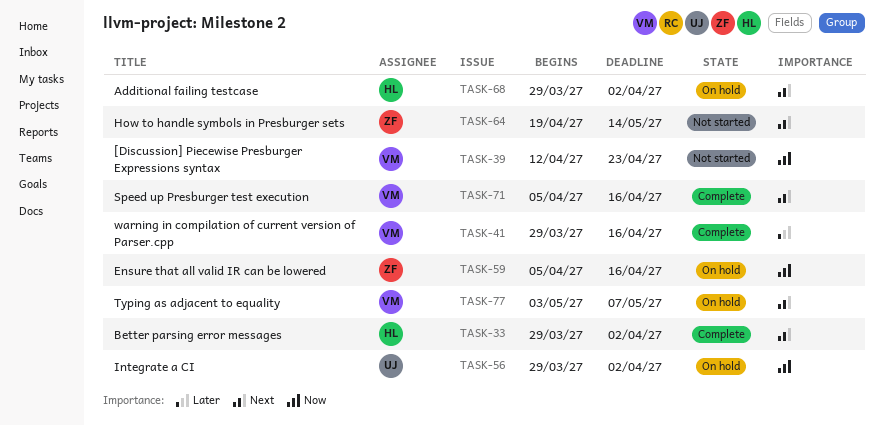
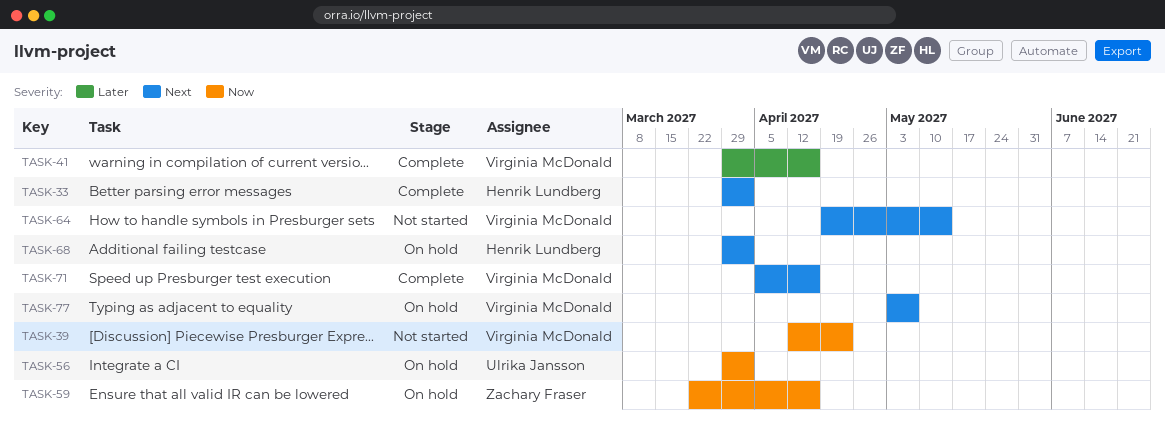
TASK-59, start: Apr 5 -> Mar 22
TASK-64, owner: Zachary Fraser -> Virginia McDonald

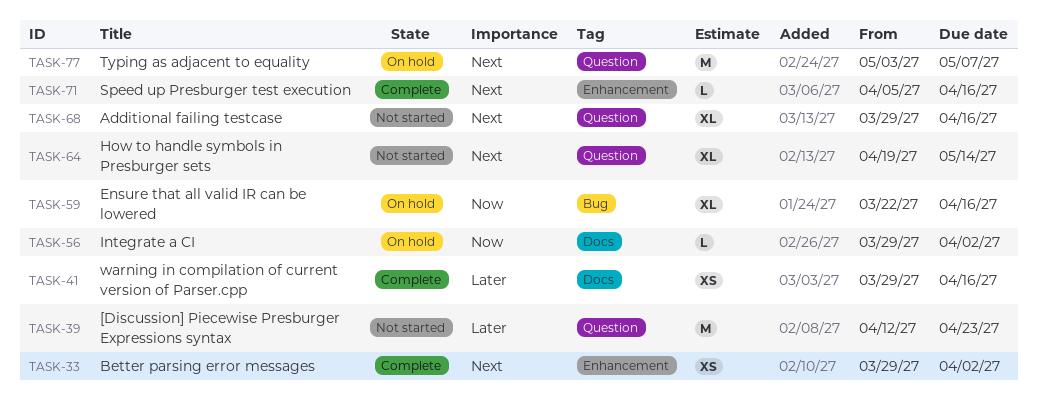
TASK-39, priority: Now -> Later
TASK-68, status: On hold -> Not started
TASK-68, due: Apr 2 -> Apr 16

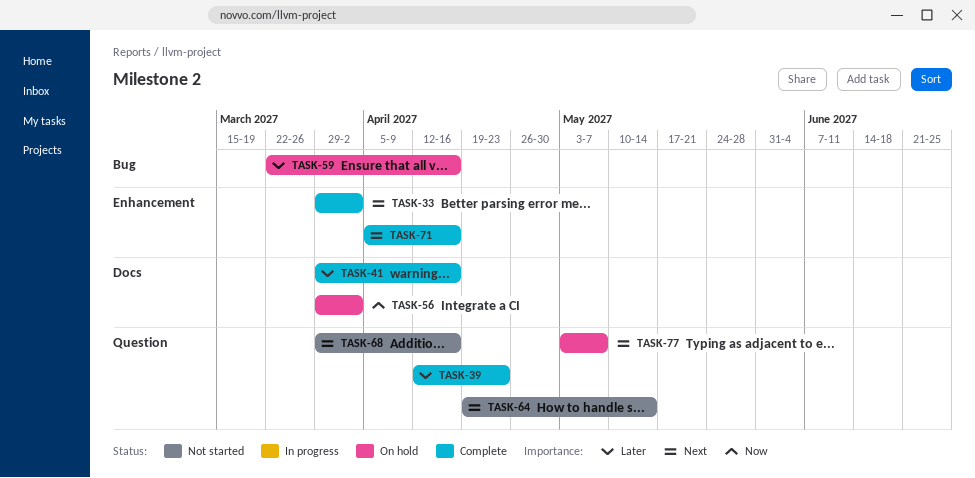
TASK-39, status: Not started -> Complete
TASK-59, priority: Now -> Later

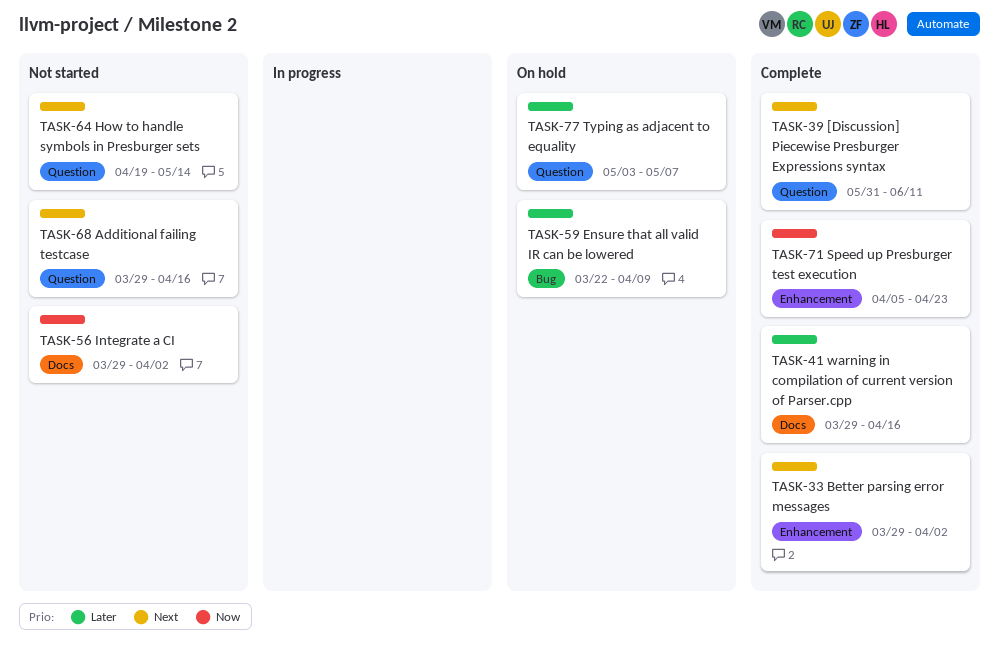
TASK-39, priority: Later -> Next
TASK-39, start: Apr 12 -> May 31
TASK-39, due: Apr 23 -> Jun 11
TASK-56, status: On hold -> Not started
TASK-59, due: Apr 16 -> Apr 9
TASK-71, priority: Next -> Now
TASK-71, due: Apr 16 -> Apr 23
TASK-77, priority: Next -> Later

